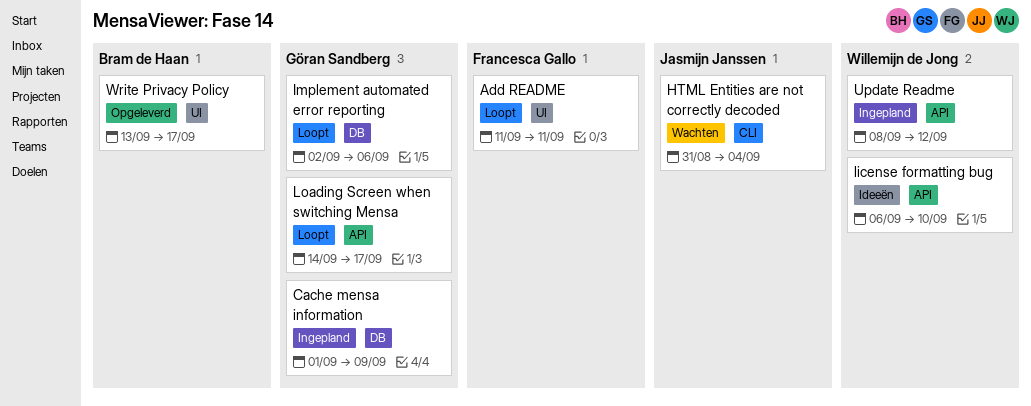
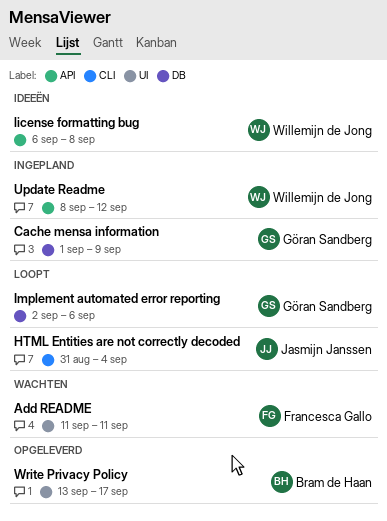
Add README, status: Loopt -> Wachten
HTML Entities are not correctly decoded, status: Wachten -> Loopt
license formatting bug, due: Sep 10 -> Sep 8
Loading Screen when switching Mensa: present -> none

